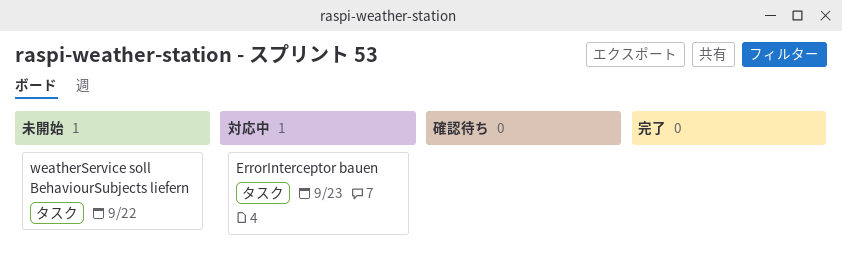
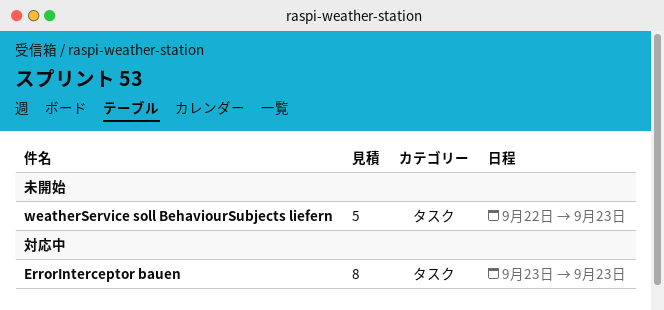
weatherService soll BehaviourSubjects liefern, due: Sep 22 -> Sep 23

